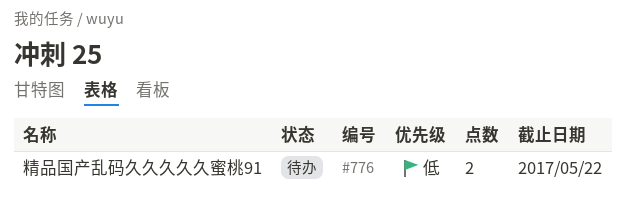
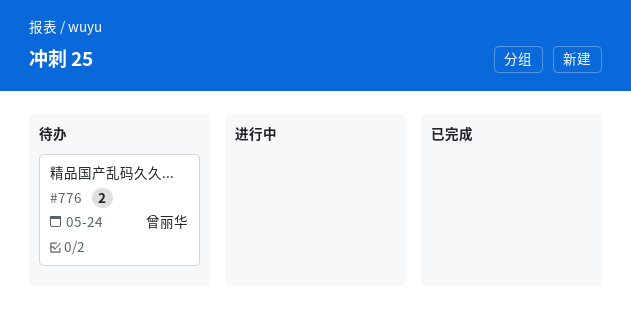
#776, due: May 22 -> May 24

